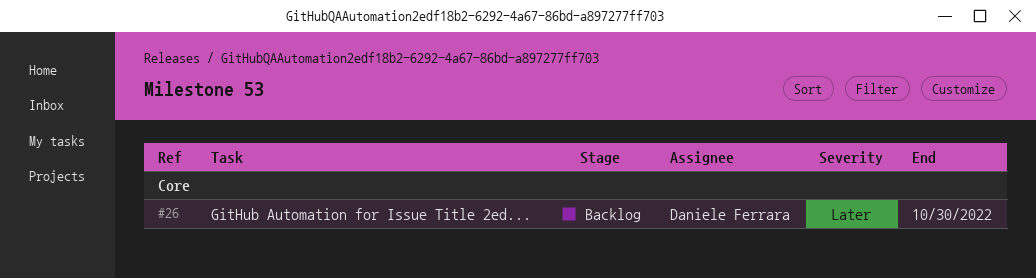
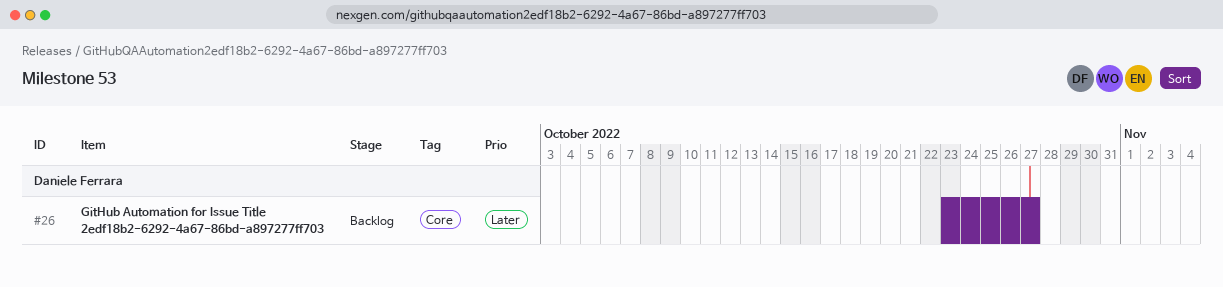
#26, due: Oct 30 -> Oct 27

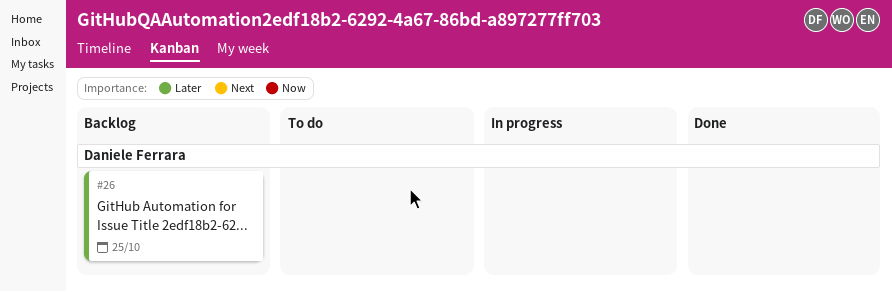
#26, due: Oct 27 -> Oct 25

